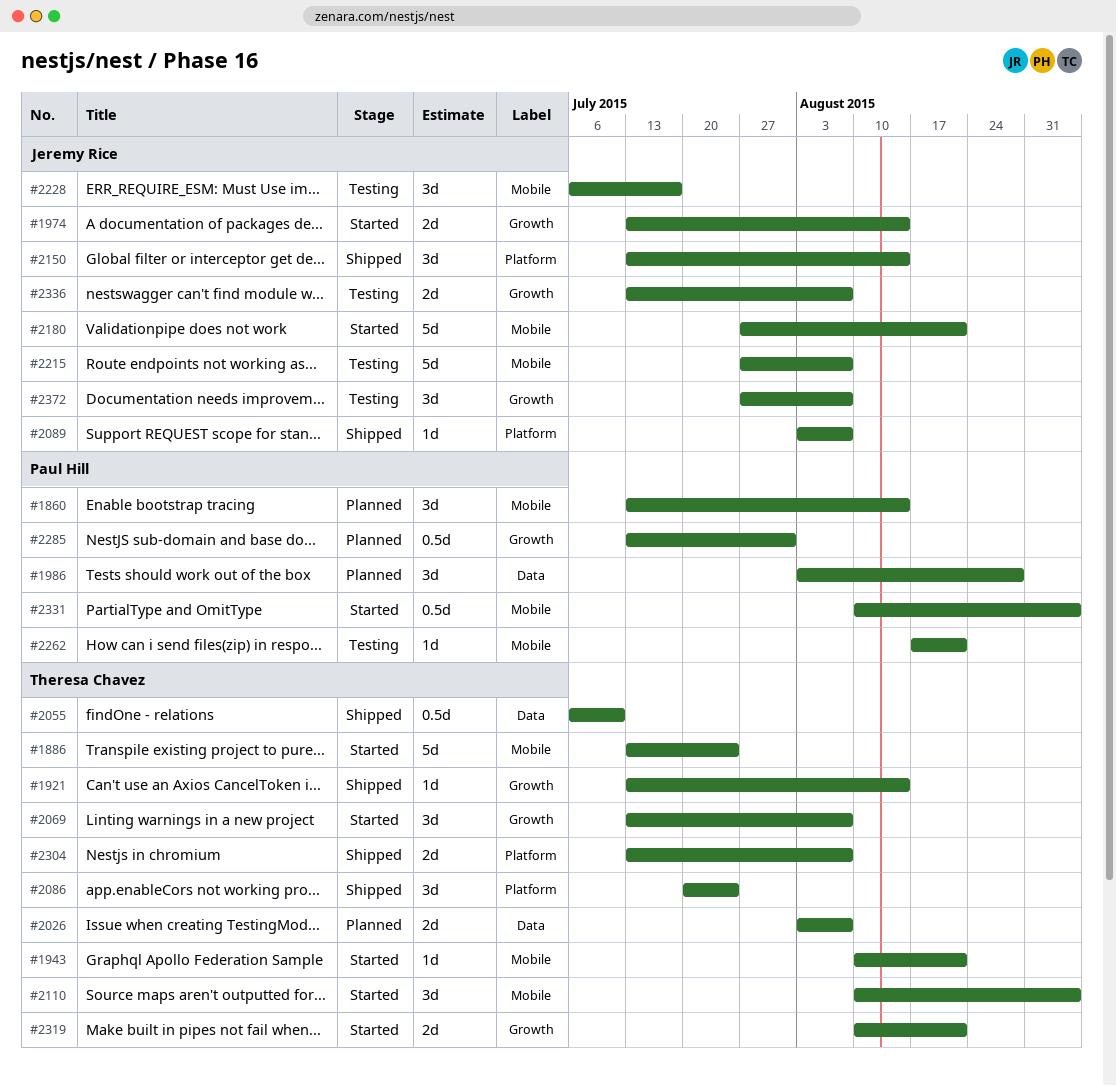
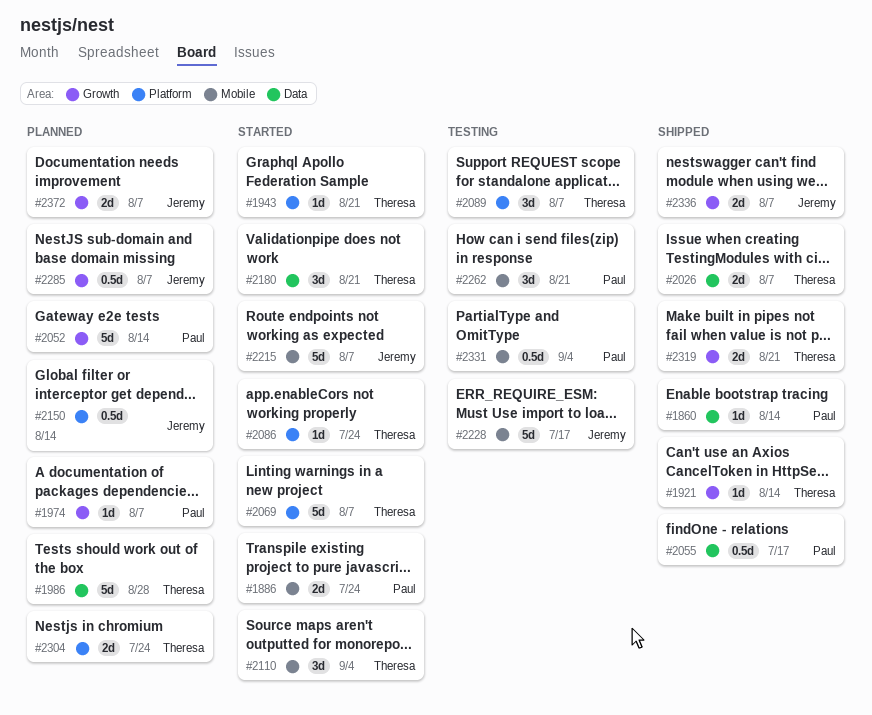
#1860, status: Planned -> Shipped
#1860, label: Mobile -> Data
#1860, estimate: 3d -> 1d
#1886, owner: Theresa Chavez -> Paul Hill
#1886, estimate: 5d -> 2d
#1943, label: Mobile -> Platform
#1974, status: Started -> Planned
#1974, owner: Jeremy Rice -> Paul Hill
#1974, estimate: 2d -> 1d
#1974, due: Aug 14 -> Aug 7
#1986, owner: Paul Hill -> Theresa Chavez
#1986, estimate: 3d -> 5d
#2026, status: Planned -> Shipped
#2052: none -> present
#2055, owner: Theresa Chavez -> Paul Hill
#2055, due: Jul 10 -> Jul 17
#2069, label: Growth -> Platform
#2069, estimate: 3d -> 5d
#2086, status: Shipped -> Started
#2086, estimate: 3d -> 1d
#2089, status: Shipped -> Testing
#2089, owner: Jeremy Rice -> Theresa Chavez
#2089, estimate: 1d -> 3d
#2150, status: Shipped -> Planned
#2150, estimate: 3d -> 0.5d
#2180, owner: Jeremy Rice -> Theresa Chavez
#2180, label: Mobile -> Data
#2180, estimate: 5d -> 3d
#2215, status: Testing -> Started
#2228, estimate: 3d -> 5d
#2262, estimate: 1d -> 3d
#2285, owner: Paul Hill -> Jeremy Rice
#2285, due: Jul 31 -> Aug 7
#2304, status: Shipped -> Planned
#2304, due: Aug 7 -> Jul 24
#2319, status: Started -> Shipped
#2331, status: Started -> Testing
#2336, status: Testing -> Shipped
#2372, status: Testing -> Planned
#2372, estimate: 3d -> 2d

